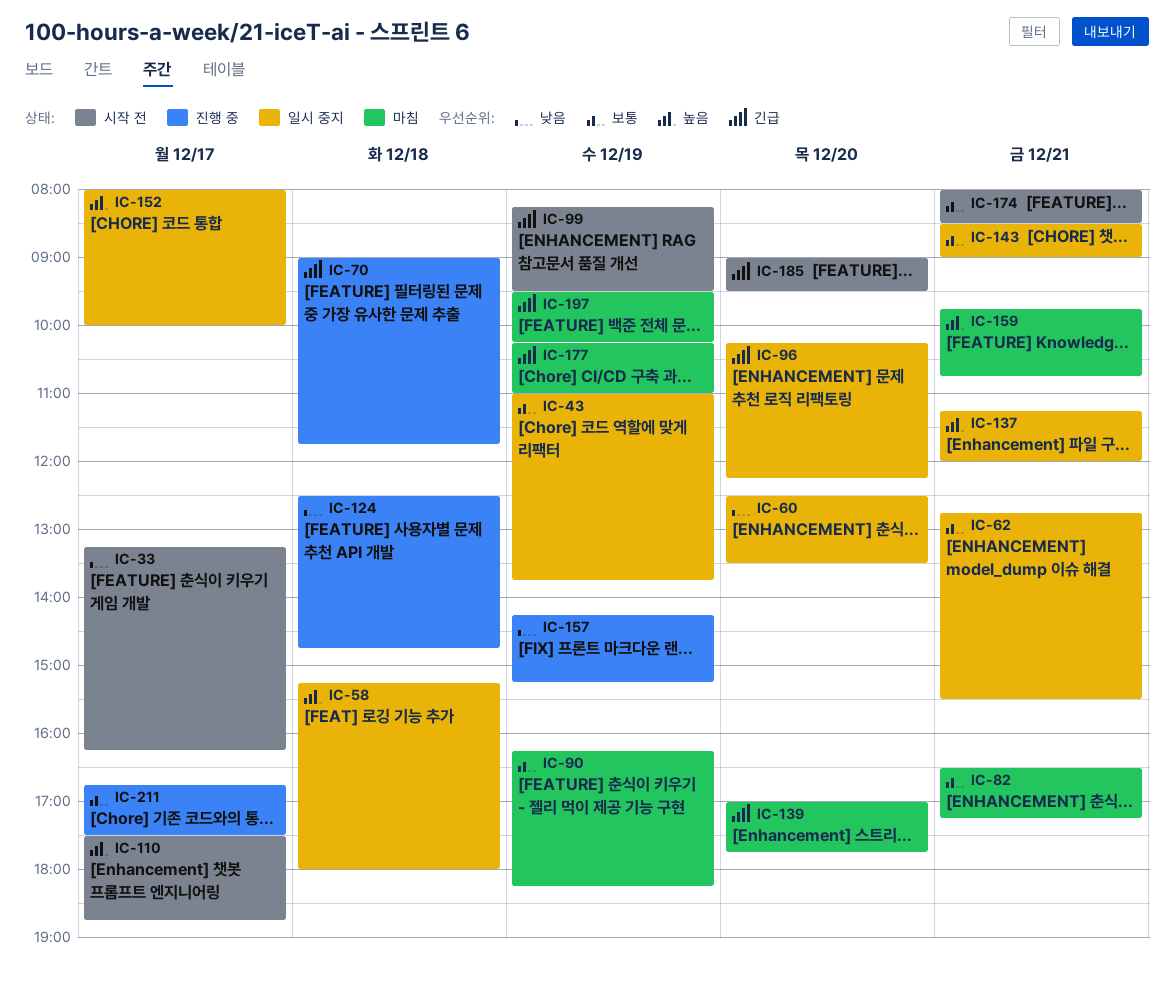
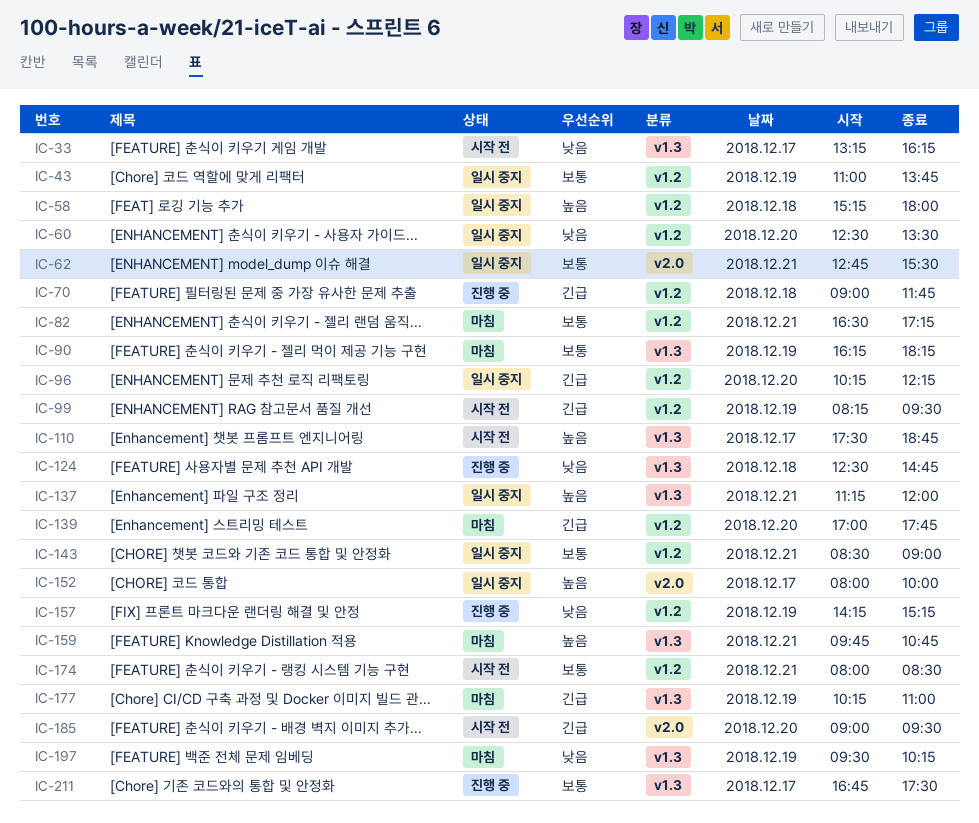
IC-197, priority: 긴급 -> 낮음

